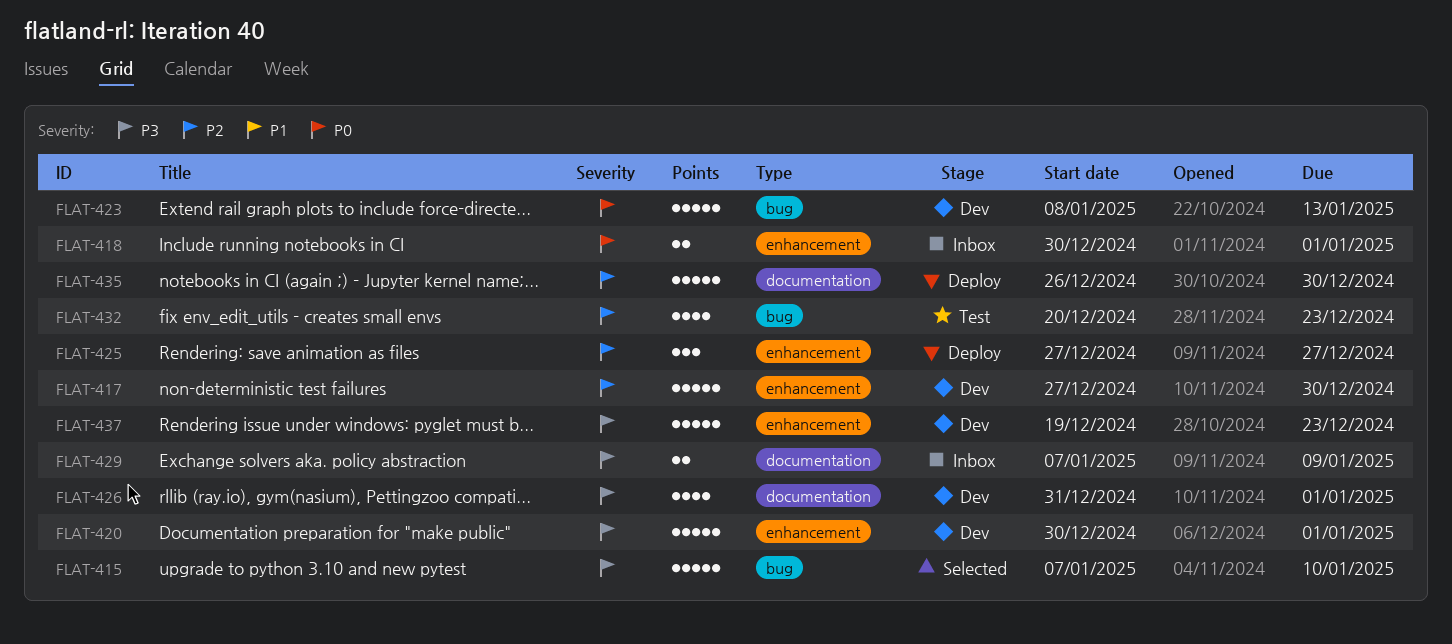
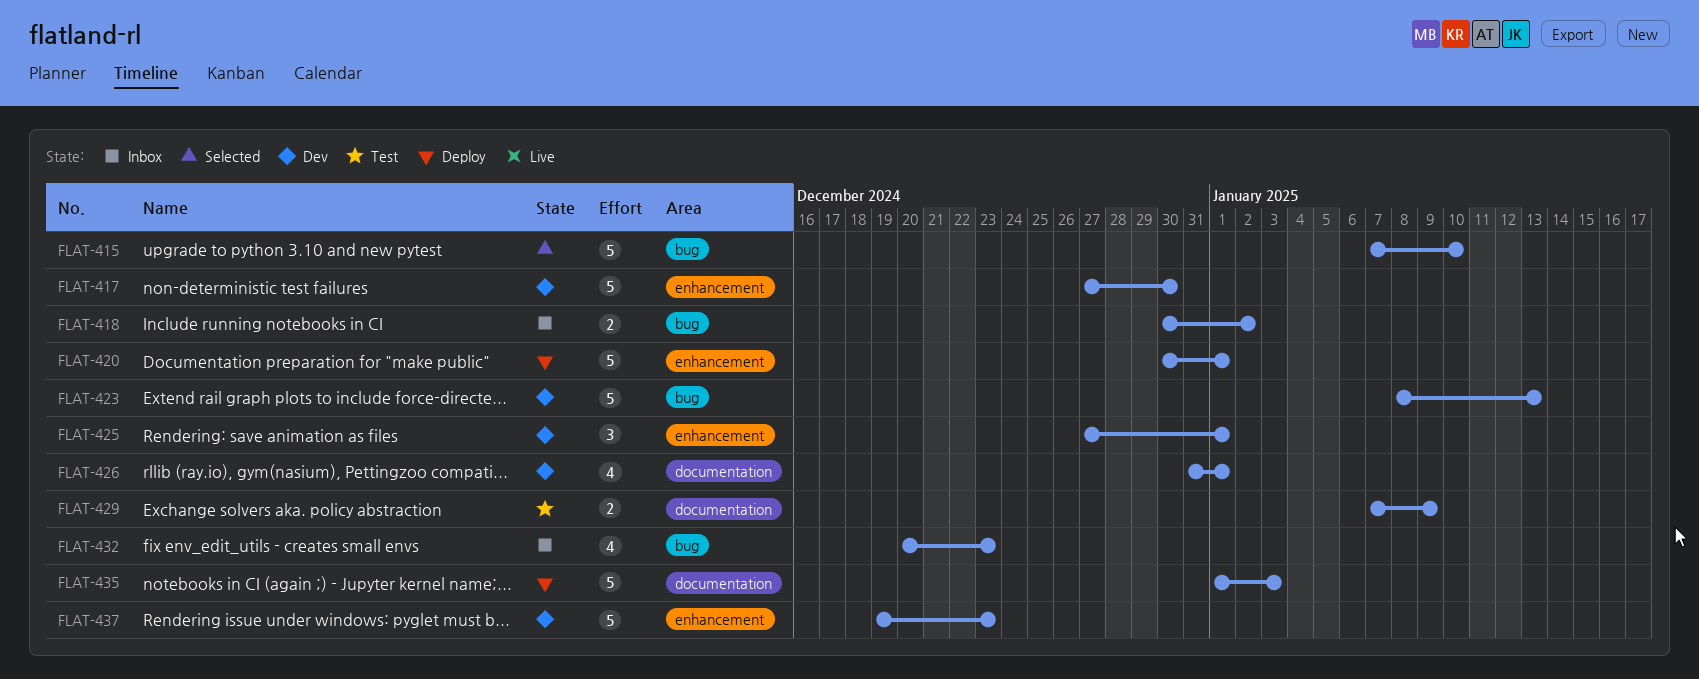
FLAT-418, label: enhancement -> bug
FLAT-418, due: Jan 1 -> Jan 2
FLAT-420, status: Dev -> Deploy
FLAT-425, status: Deploy -> Dev
FLAT-425, due: Dec 27 -> Jan 1
FLAT-429, status: Inbox -> Test
FLAT-432, status: Test -> Inbox
FLAT-435, start: Dec 26 -> Jan 1
FLAT-435, due: Dec 30 -> Jan 3

